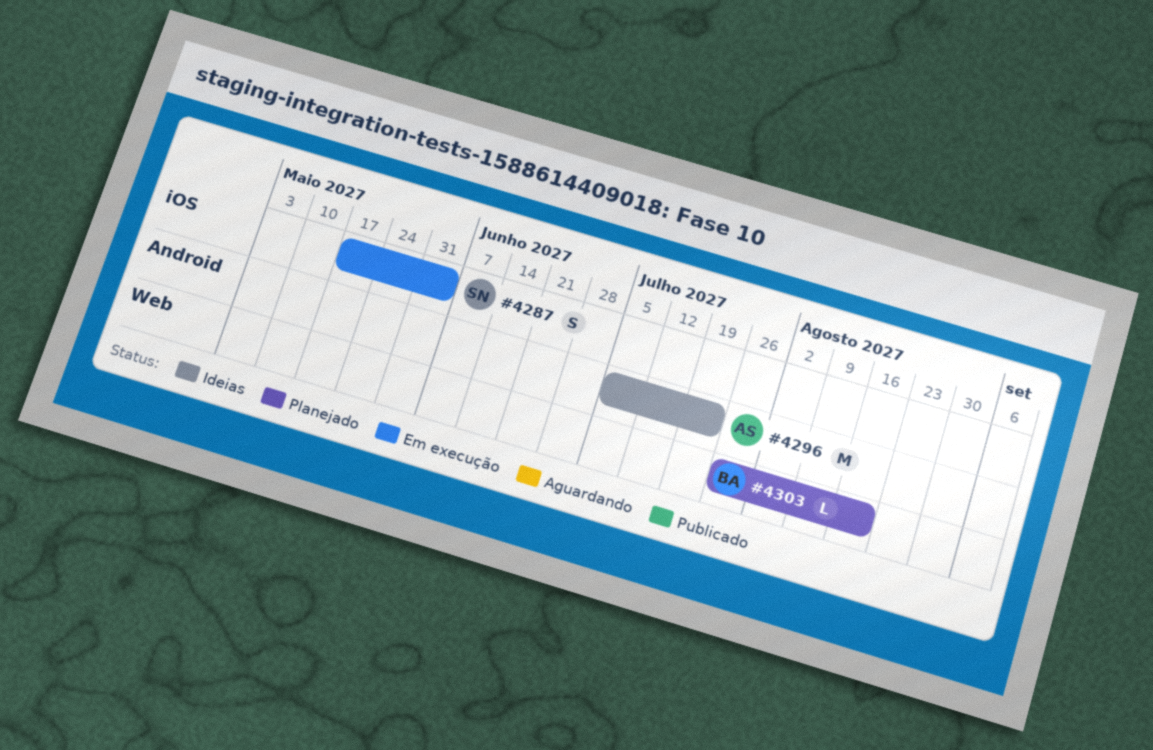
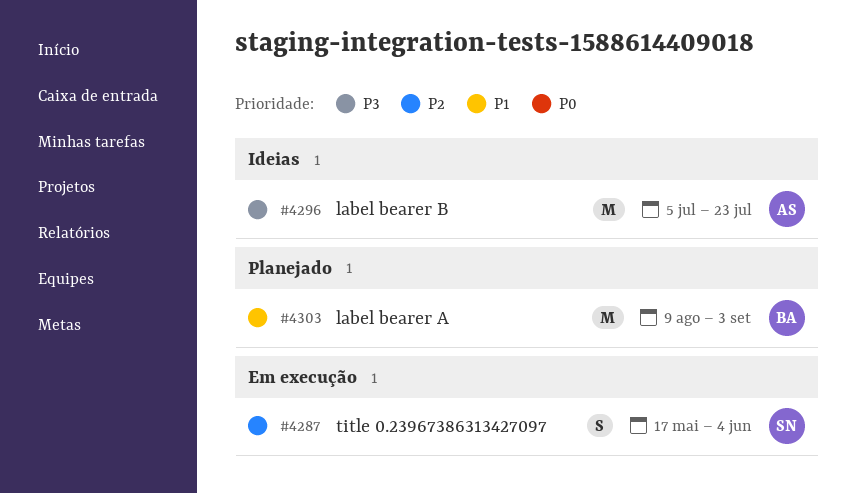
#4303, estimate: L -> M
#4303, start: Jul 26 -> Aug 9
#4303, due: Aug 20 -> Sep 3

